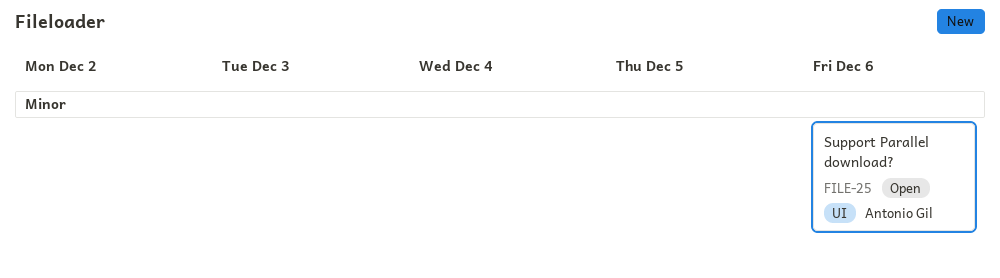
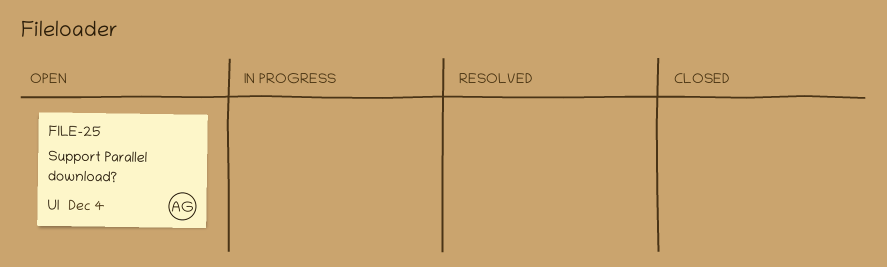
FILE-25, due: Dec 6 -> Dec 4

